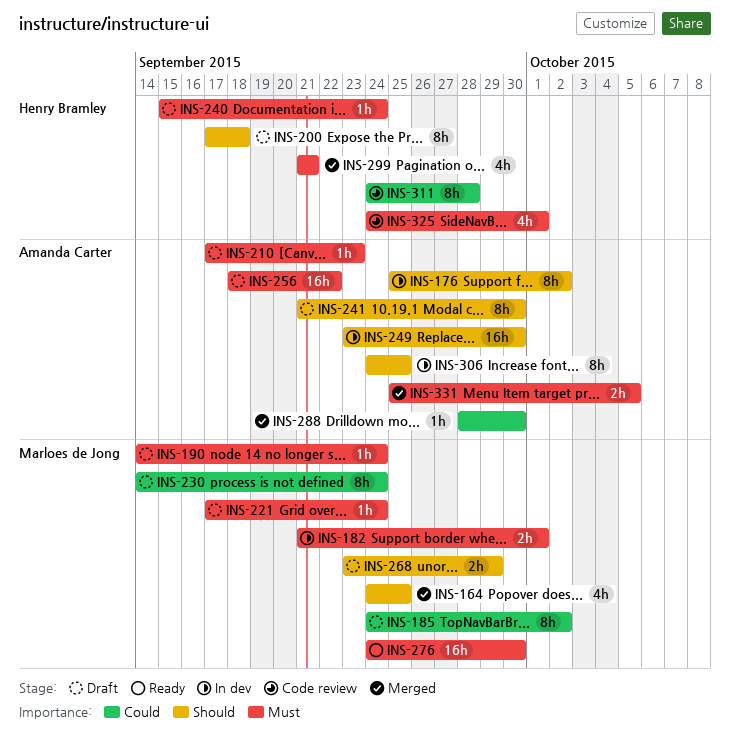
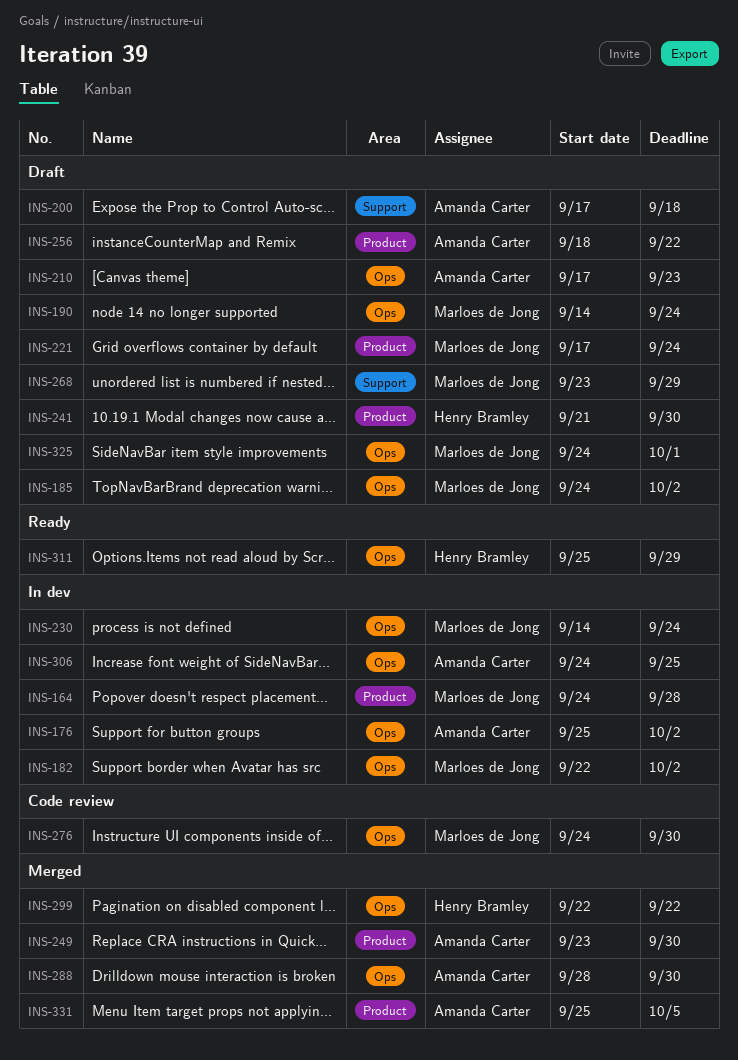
INS-164, status: Merged -> In dev
INS-164, due: Sep 25 -> Sep 28
INS-182, start: Sep 21 -> Sep 22
INS-182, due: Oct 1 -> Oct 2
INS-200, owner: Henry Bramley -> Amanda Carter
INS-230, status: Draft -> In dev
INS-240: present -> none
INS-241, owner: Amanda Carter -> Henry Bramley
INS-249, status: In dev -> Merged
INS-276, status: Ready -> Code review
INS-299, start: Sep 21 -> Sep 22
INS-299, due: Sep 21 -> Sep 22
INS-311, status: Code review -> Ready
INS-311, start: Sep 24 -> Sep 25
INS-311, due: Sep 28 -> Sep 29
INS-325, status: Code review -> Draft
INS-325, owner: Henry Bramley -> Marloes de Jong

